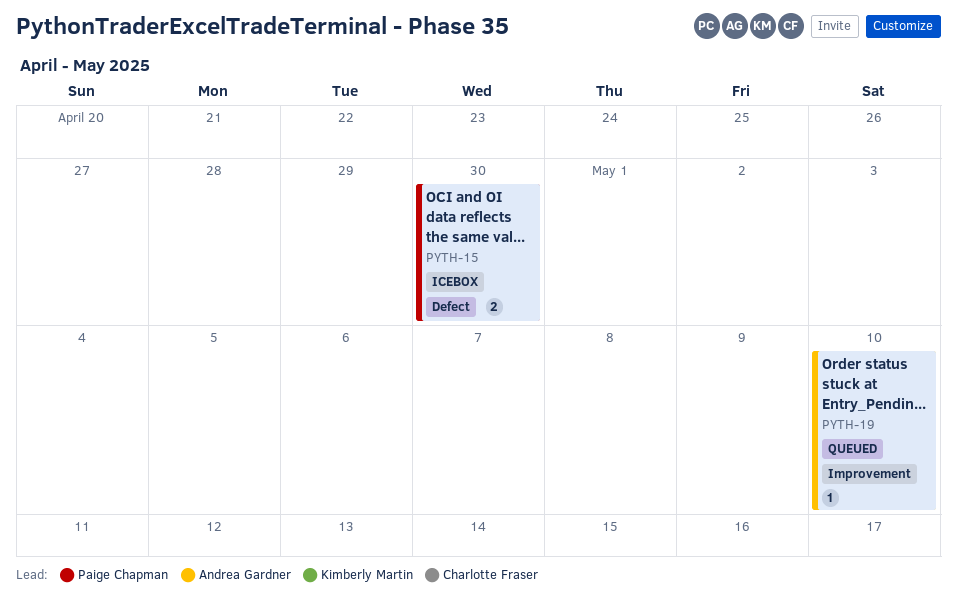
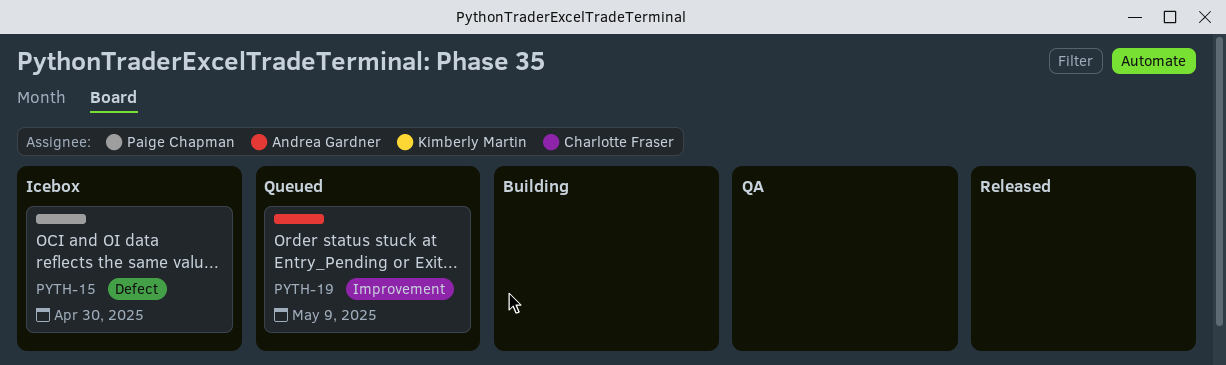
PYTH-19, due: May 10 -> May 9

